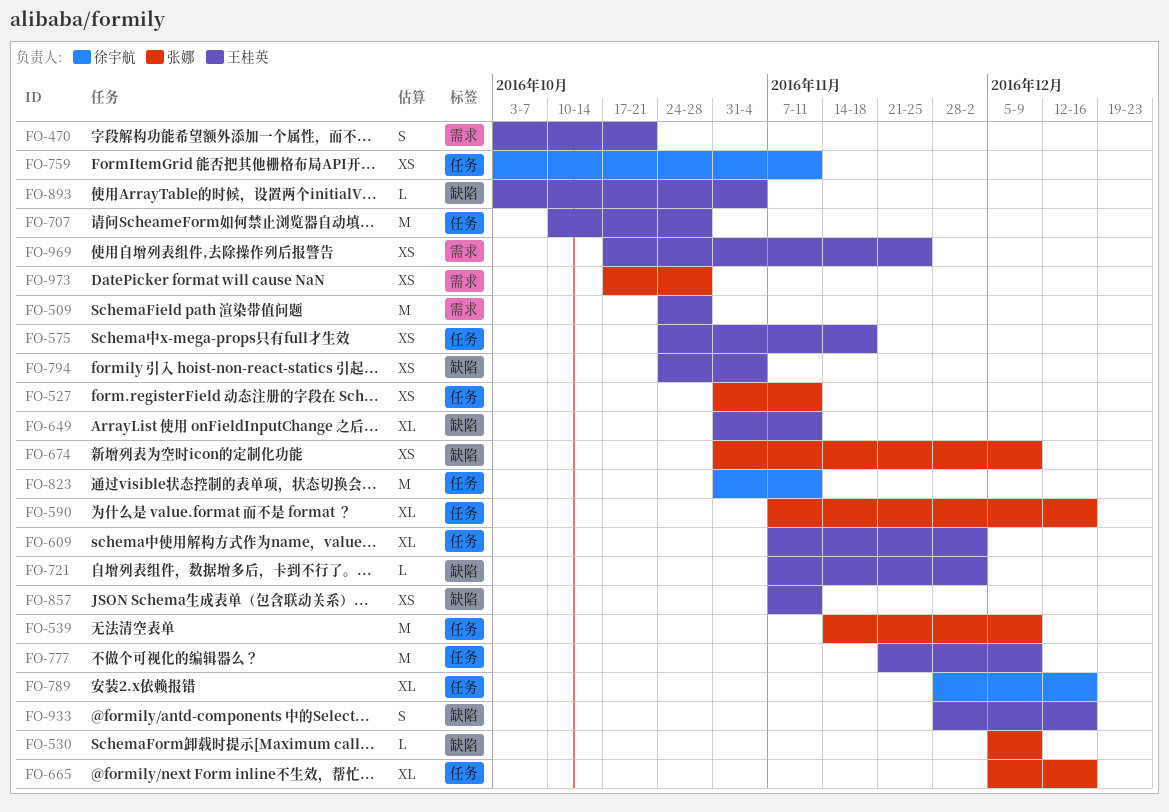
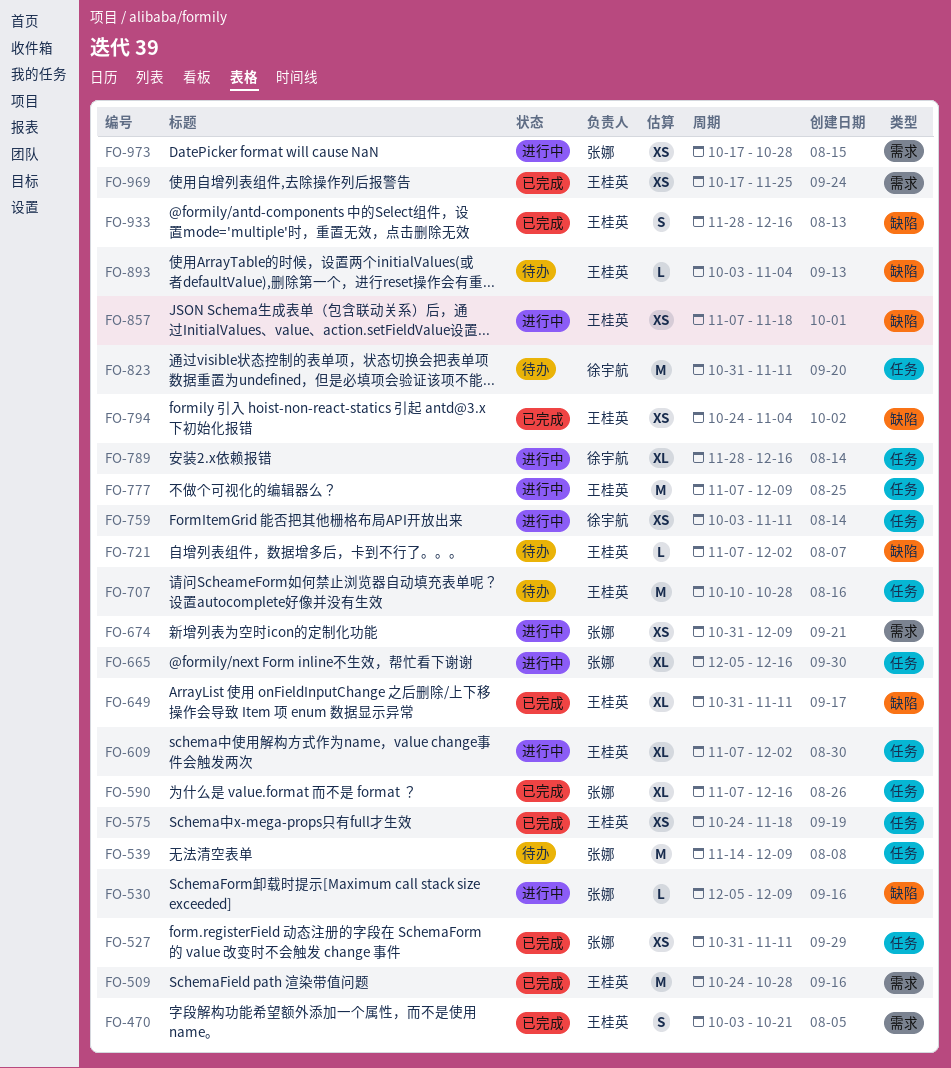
FO-674, label: 缺陷 -> 需求
FO-777, start: Nov 21 -> Nov 7
FO-857, due: Nov 11 -> Nov 18

